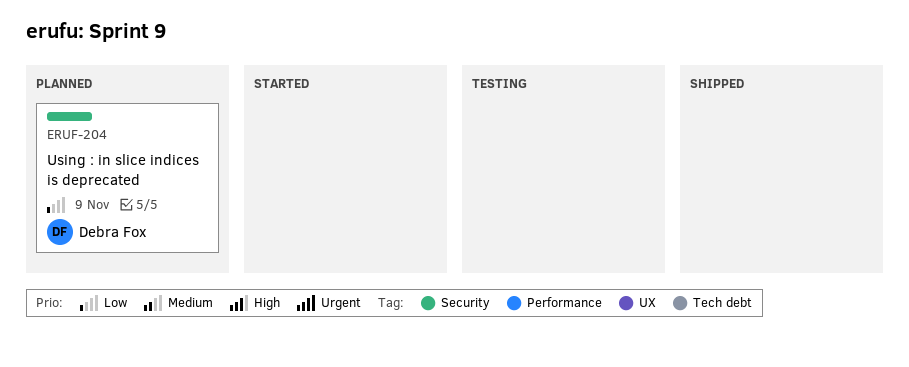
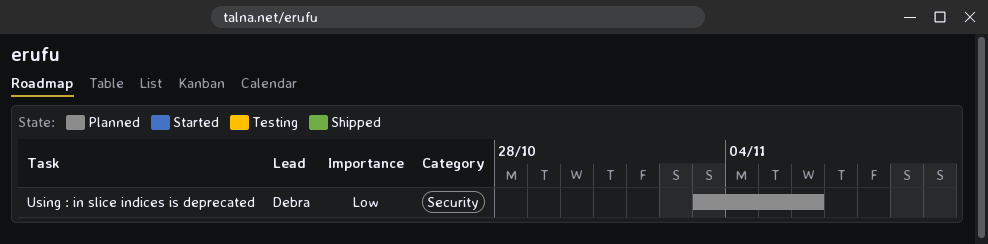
Using : in slice indices is deprecated, due: Nov 9 -> Nov 6

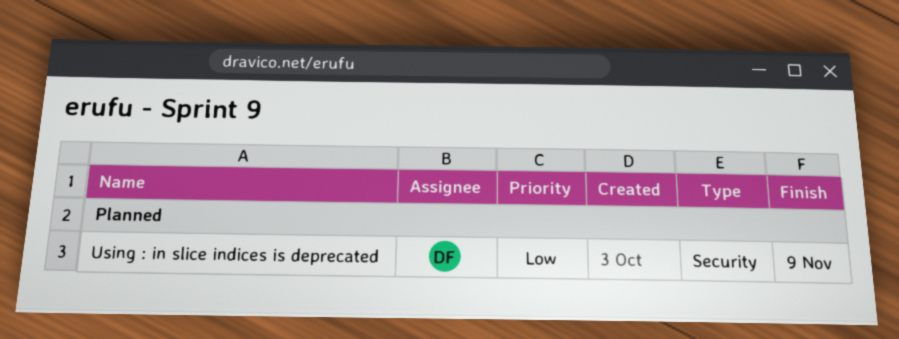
Using : in slice indices is deprecated, due: Nov 6 -> Nov 9

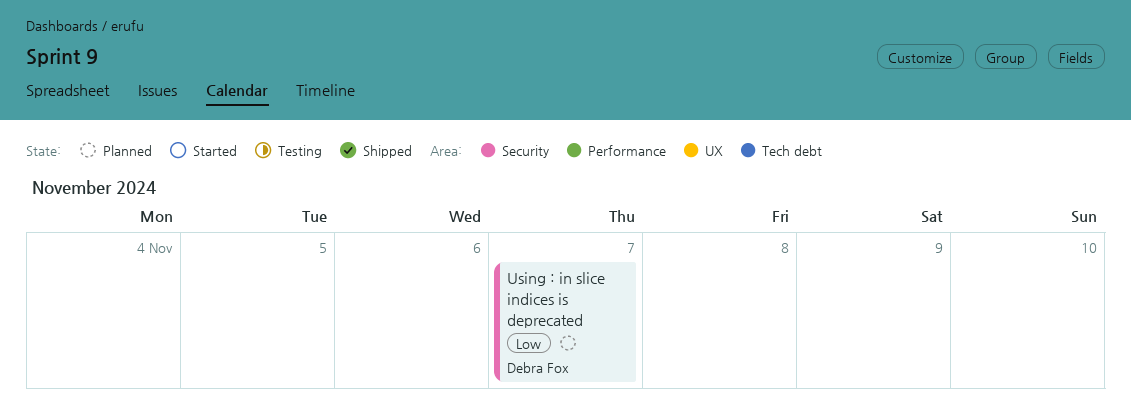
Using : in slice indices is deprecated, due: Nov 9 -> Nov 7

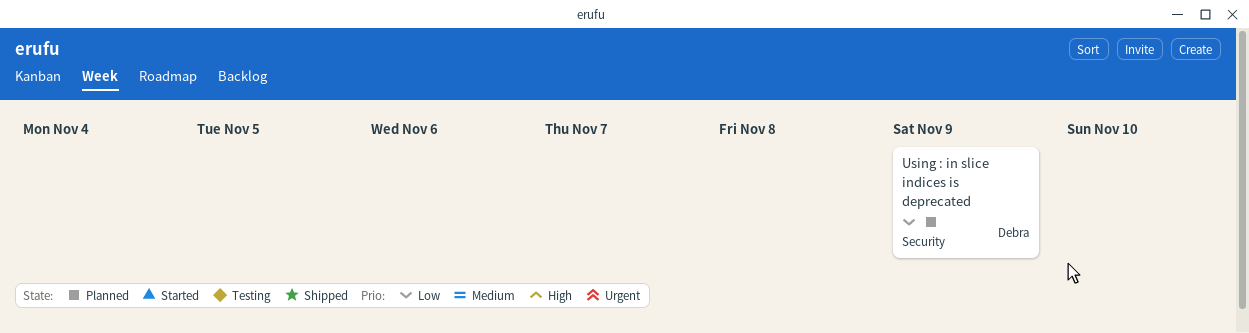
Using : in slice indices is deprecated, due: Nov 7 -> Nov 9

